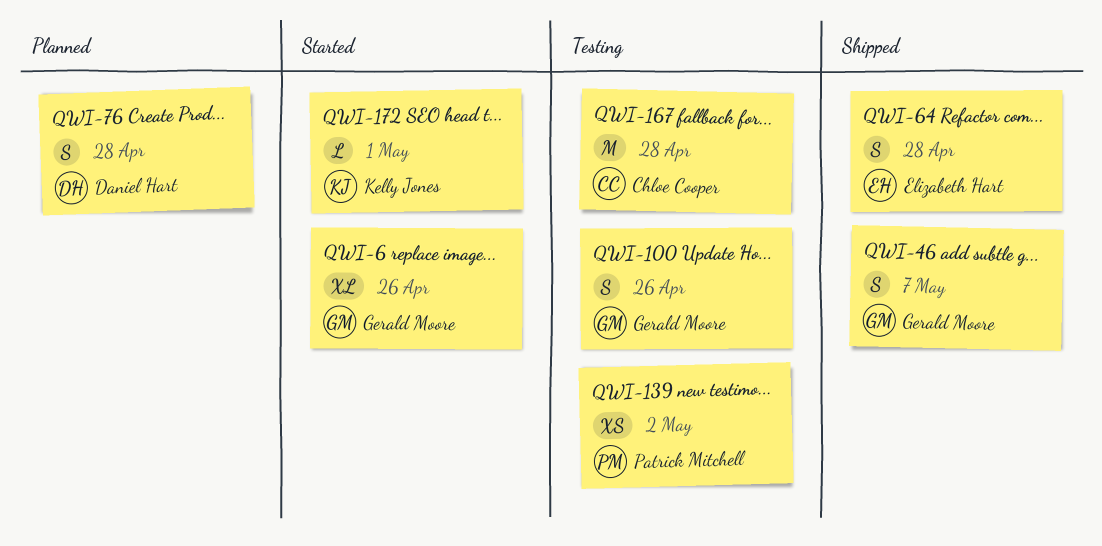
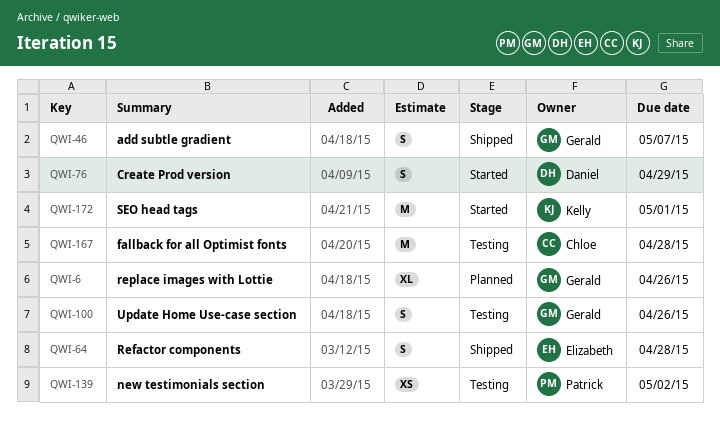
QWI-6, status: Started -> Planned
QWI-76, status: Planned -> Started
QWI-76, due: Apr 28 -> Apr 29
QWI-172, estimate: L -> M

